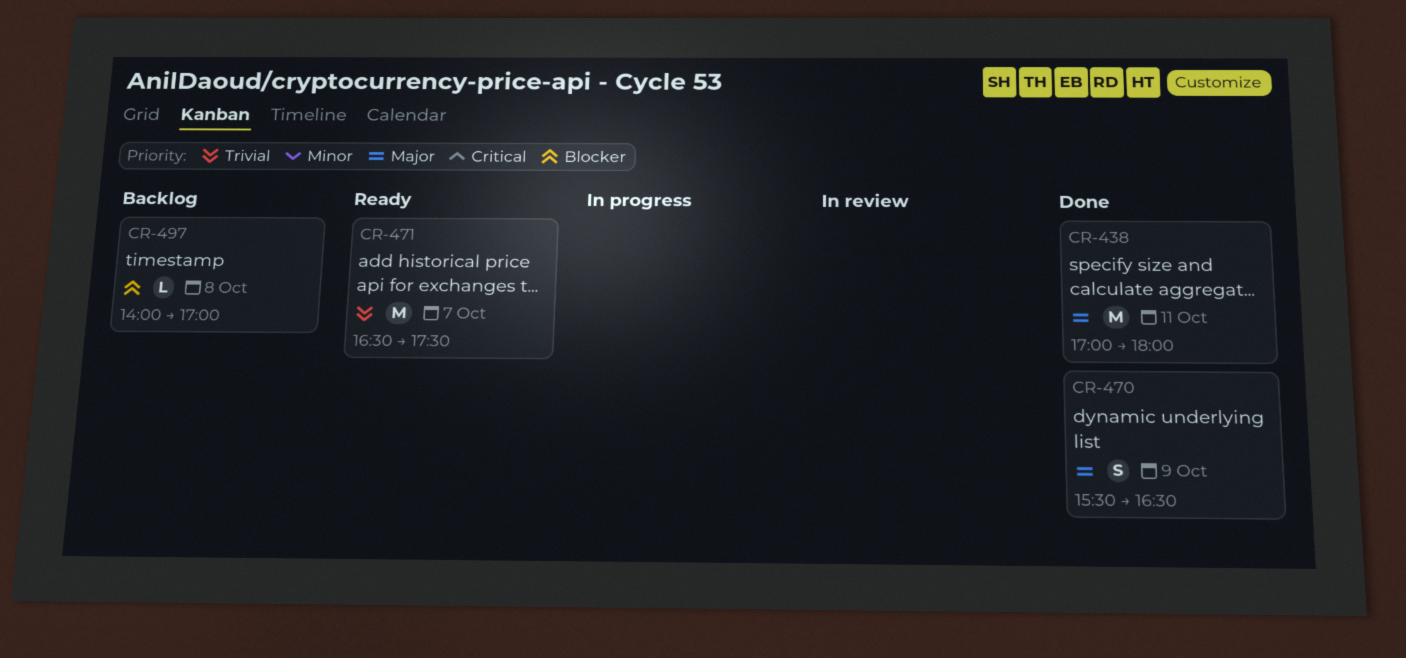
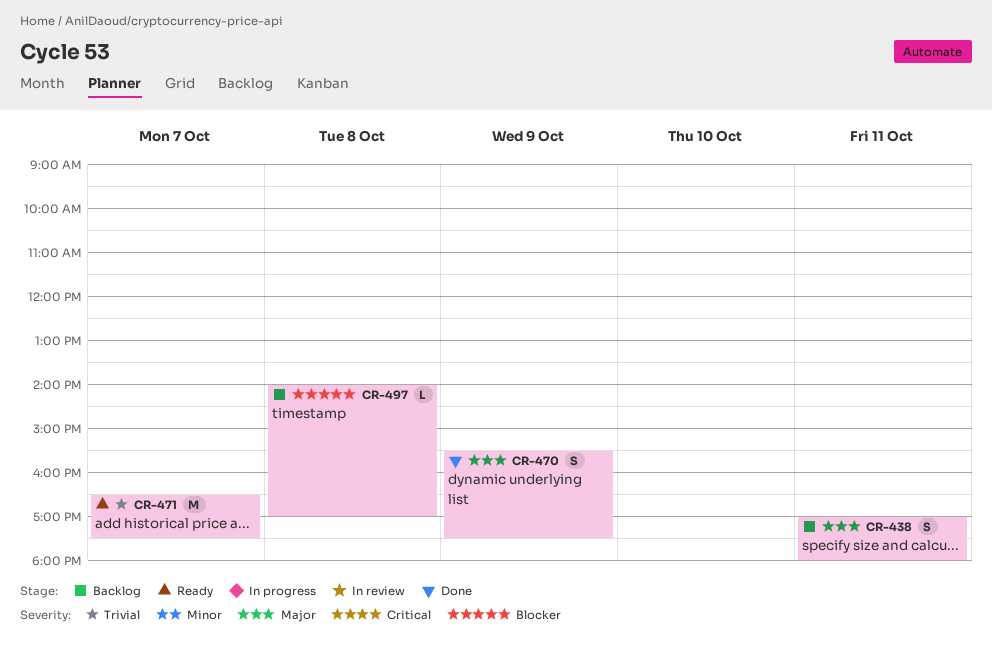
CR-438, status: Done -> Backlog
CR-438, estimate: M -> S
CR-470, ends: 16:30 -> 17:30

